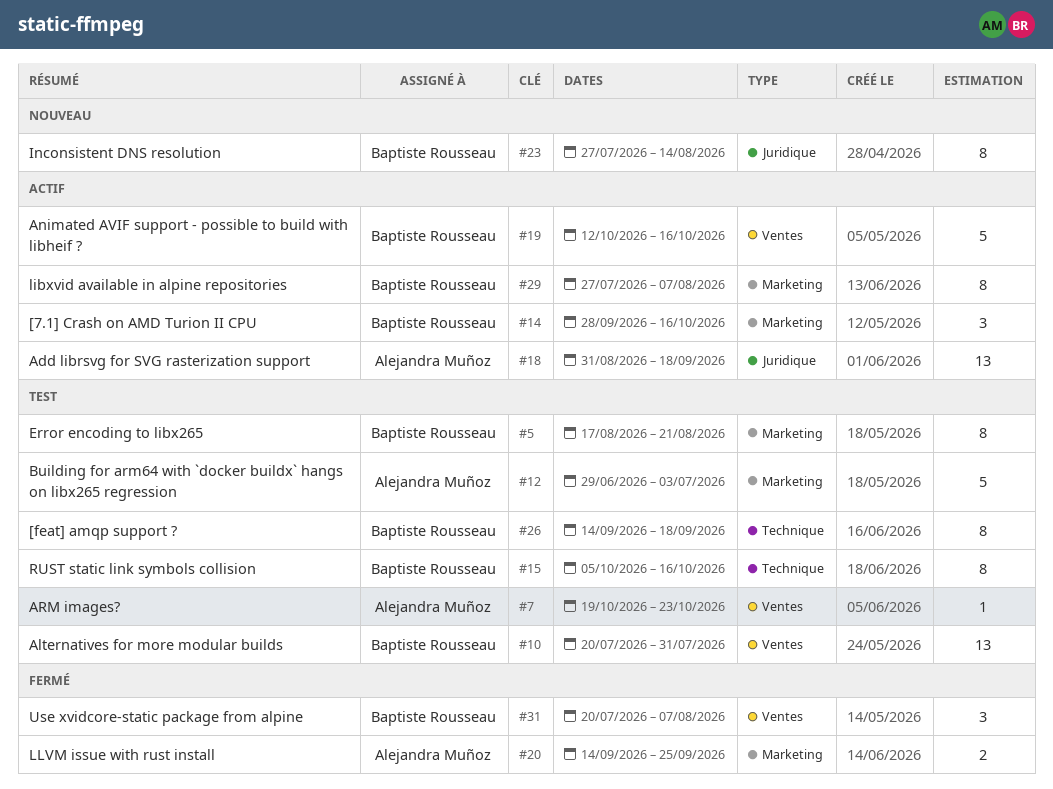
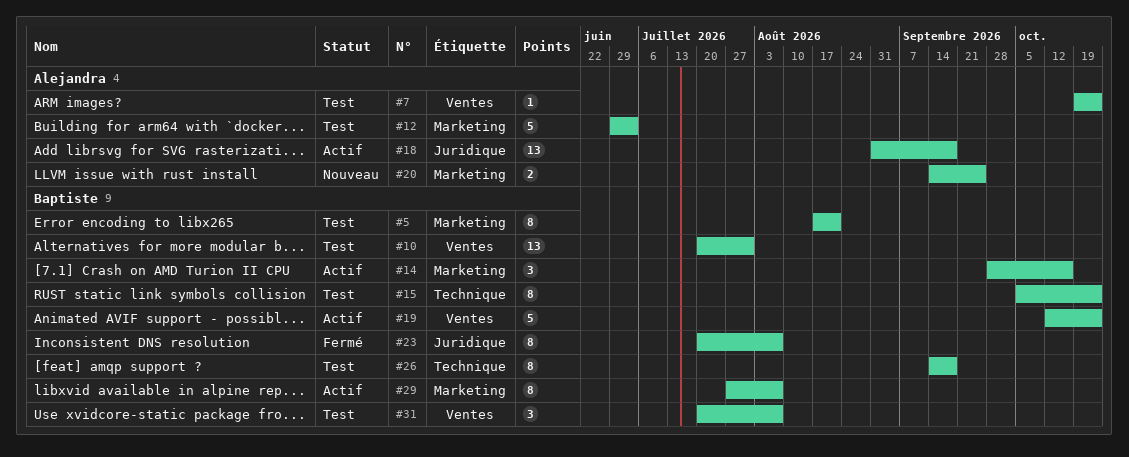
#15, due: Oct 16 -> Oct 23
#19, due: Oct 16 -> Oct 23
#20, status: Fermé -> Nouveau
#23, status: Nouveau -> Fermé
#23, start: Jul 27 -> Jul 20
#23, due: Aug 14 -> Aug 7
#31, status: Fermé -> Test

